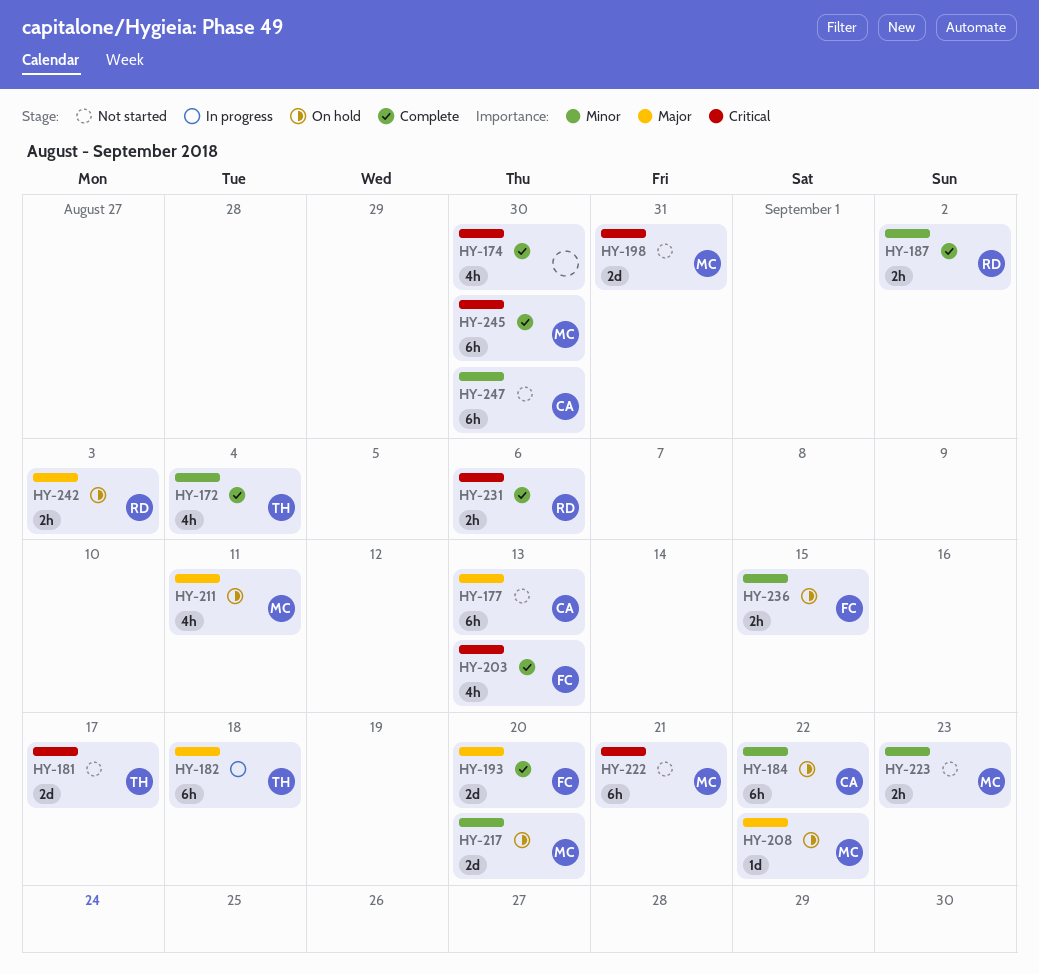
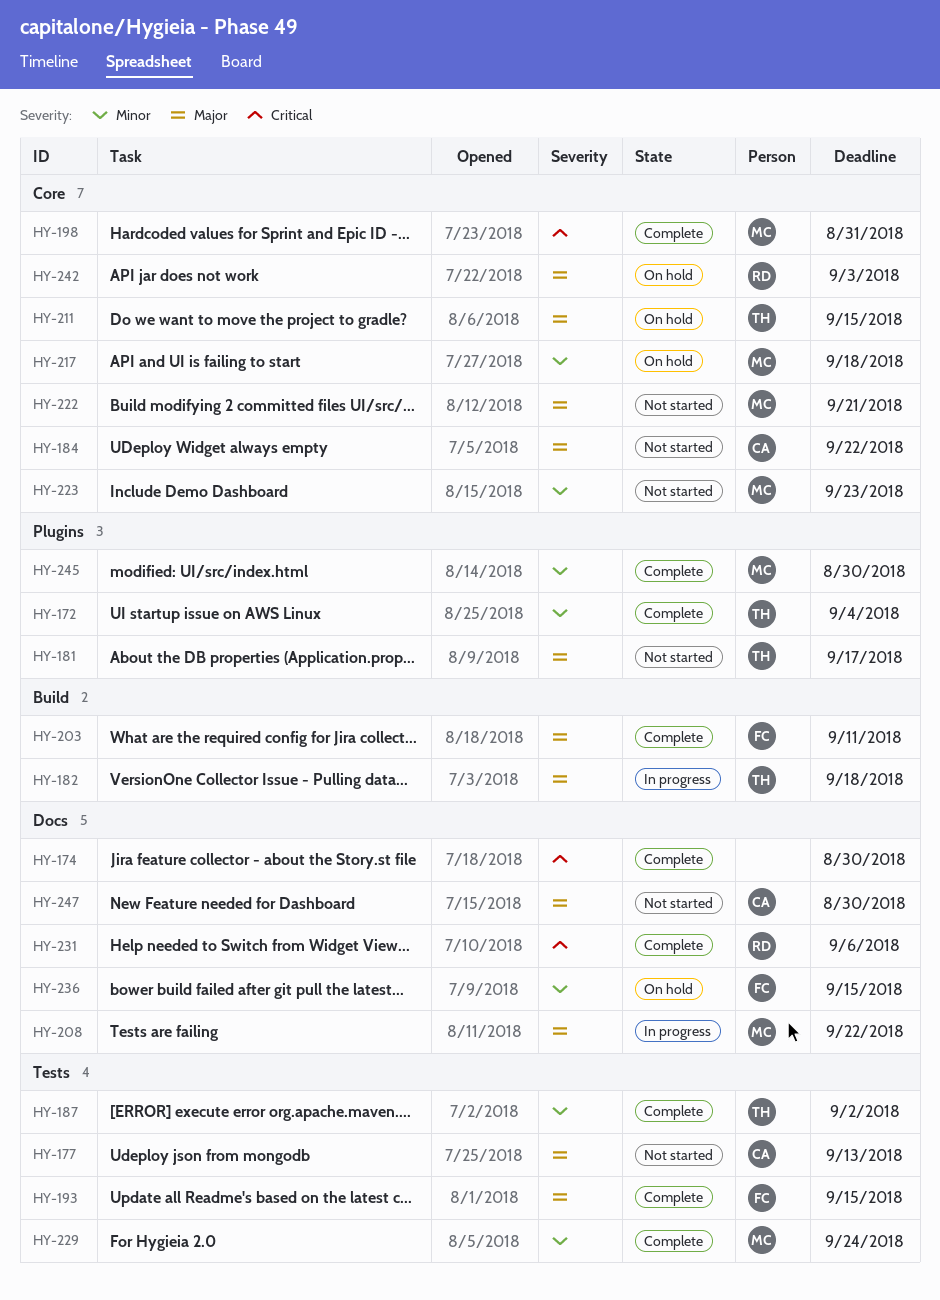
HY-181, priority: Critical -> Major
HY-184, status: On hold -> Not started
HY-184, priority: Minor -> Major
HY-187, owner: RD -> TH
HY-193, due: Sep 20 -> Sep 15
HY-198, status: Not started -> Complete
HY-203, priority: Critical -> Major
HY-203, due: Sep 13 -> Sep 11
HY-208, status: On hold -> In progress
HY-211, owner: MC -> TH
HY-211, due: Sep 11 -> Sep 15
HY-217, due: Sep 20 -> Sep 18
HY-222, priority: Critical -> Major
HY-229: none -> present
HY-245, priority: Critical -> Minor
HY-247, priority: Minor -> Major

